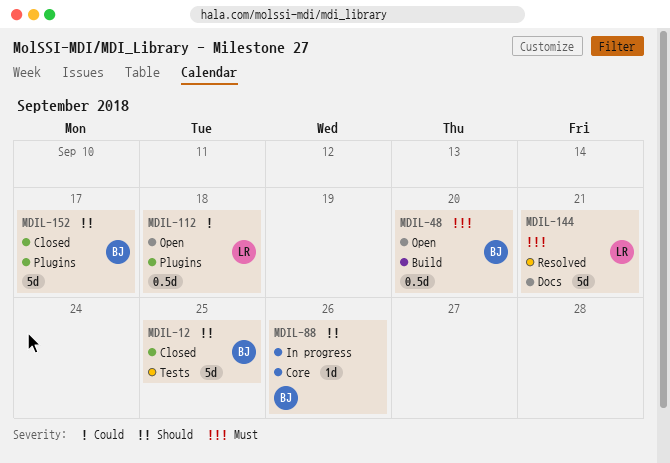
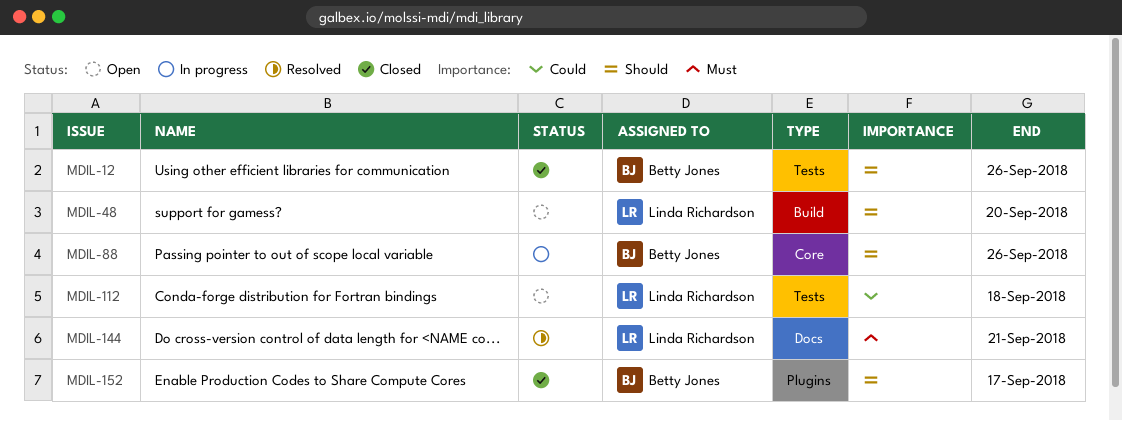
MDIL-12, due: Sep 25 -> Sep 26
MDIL-48, owner: Betty Jones -> Linda Richardson
MDIL-48, priority: Must -> Should
MDIL-112, label: Plugins -> Tests

